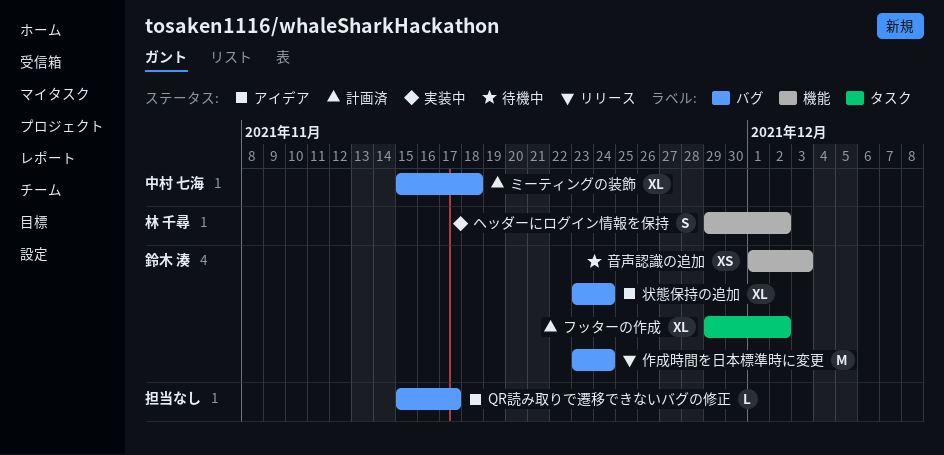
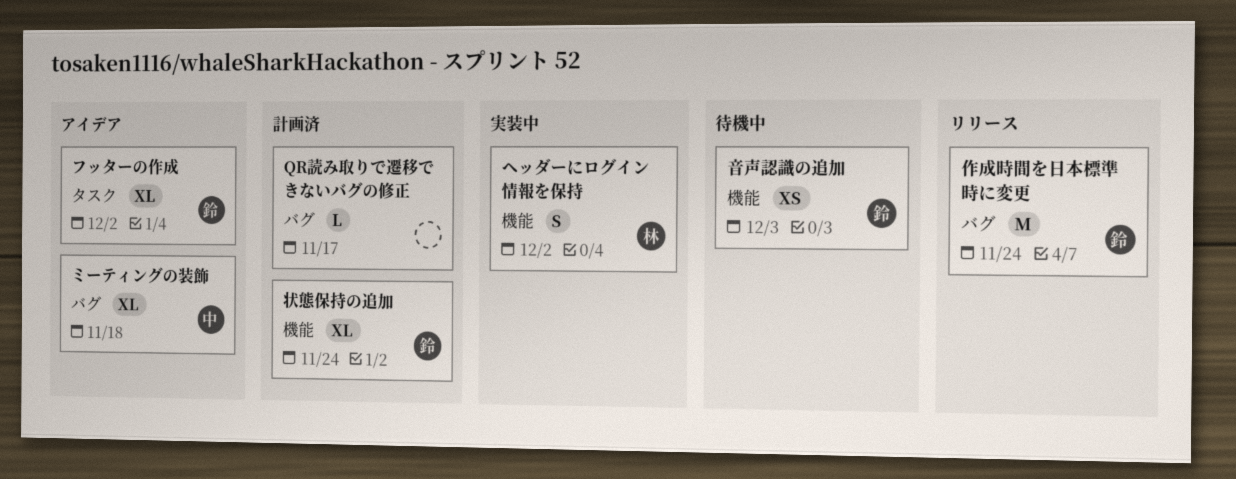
QR読み取りで遷移できないバグの修正, status: アイデア -> 計画済
フッターの作成, status: 計画済 -> アイデア
ミーティングの装飾, status: 計画済 -> アイデア
状態保持の追加, status: アイデア -> 計画済
状態保持の追加, label: バグ -> 機能

